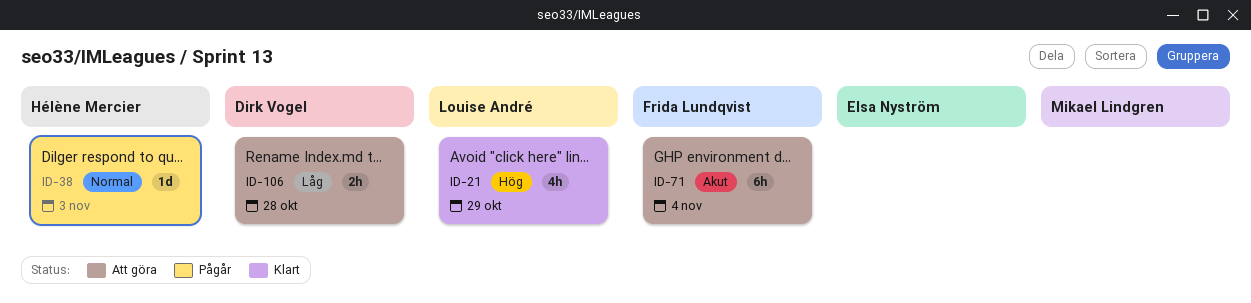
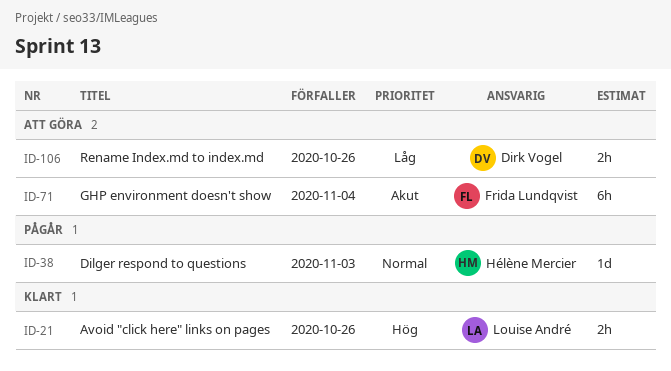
ID-21, estimate: 4h -> 2h
ID-21, due: Oct 29 -> Oct 26
ID-106, due: Oct 28 -> Oct 26

